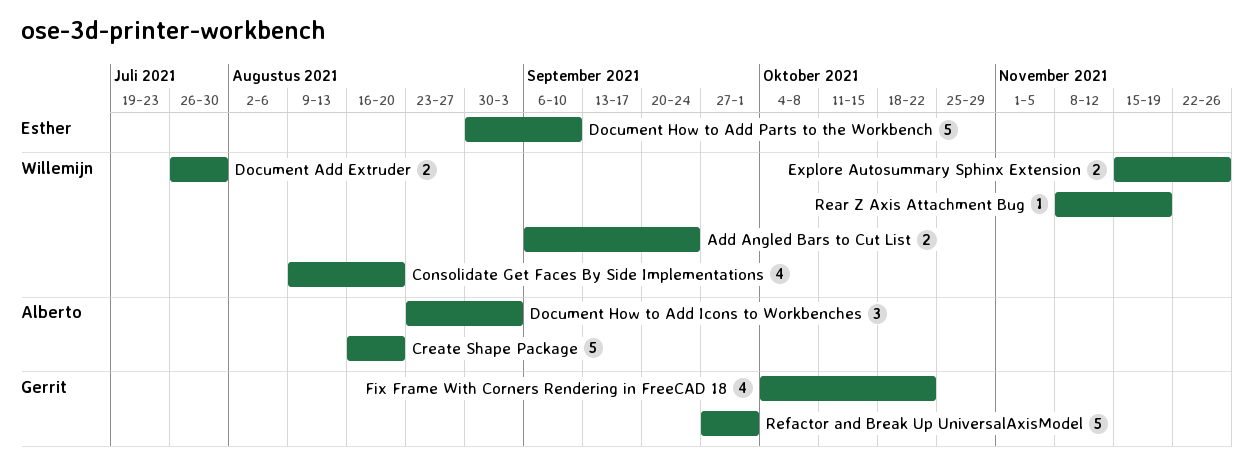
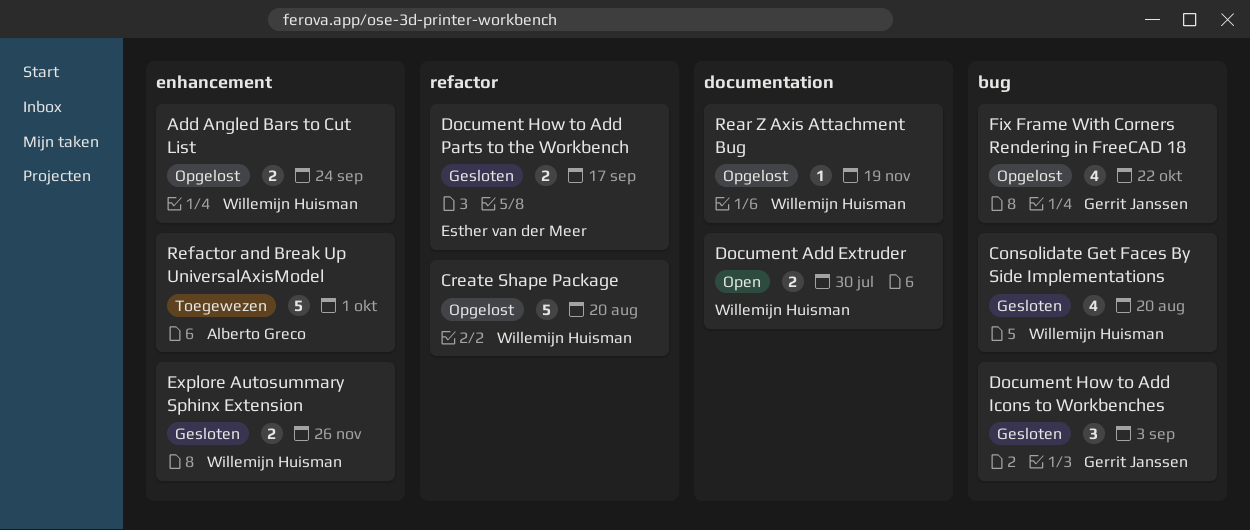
Create Shape Package, owner: Alberto Greco -> Willemijn Huisman
Document How to Add Icons to Workbenches, owner: Alberto Greco -> Gerrit Janssen
Document How to Add Parts to the Workbench, estimate: 5 -> 2
Document How to Add Parts to the Workbench, due: Sep 10 -> Sep 17
Refactor and Break Up UniversalAxisModel, owner: Gerrit Janssen -> Alberto Greco

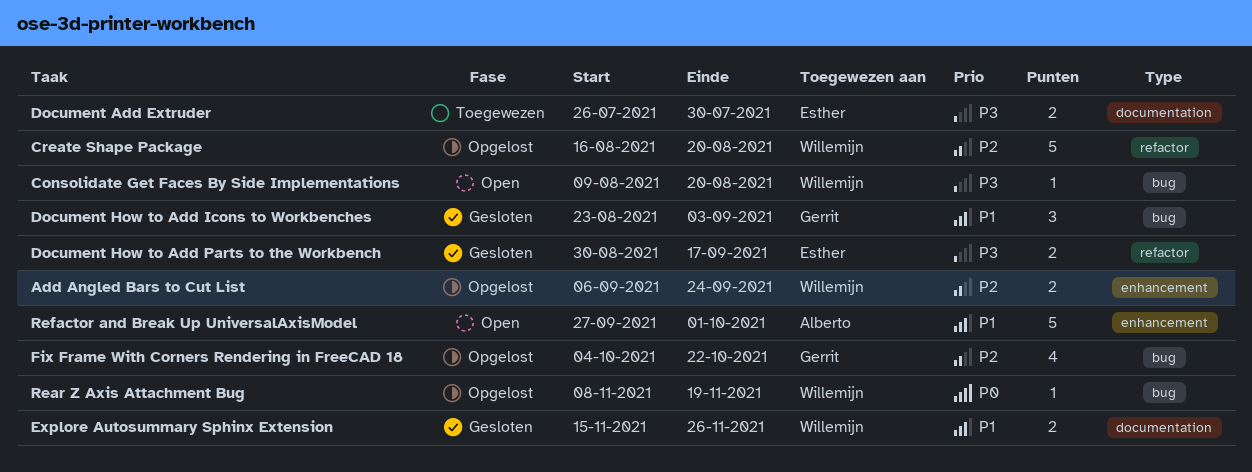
Consolidate Get Faces By Side Implementations, status: Gesloten -> Open
Consolidate Get Faces By Side Implementations, estimate: 4 -> 1
Document Add Extruder, status: Open -> Toegewezen
Document Add Extruder, owner: Willemijn Huisman -> Esther van der Meer
Explore Autosummary Sphinx Extension, label: enhancement -> documentation
Rear Z Axis Attachment Bug, label: documentation -> bug
Refactor and Break Up UniversalAxisModel, status: Toegewezen -> Open

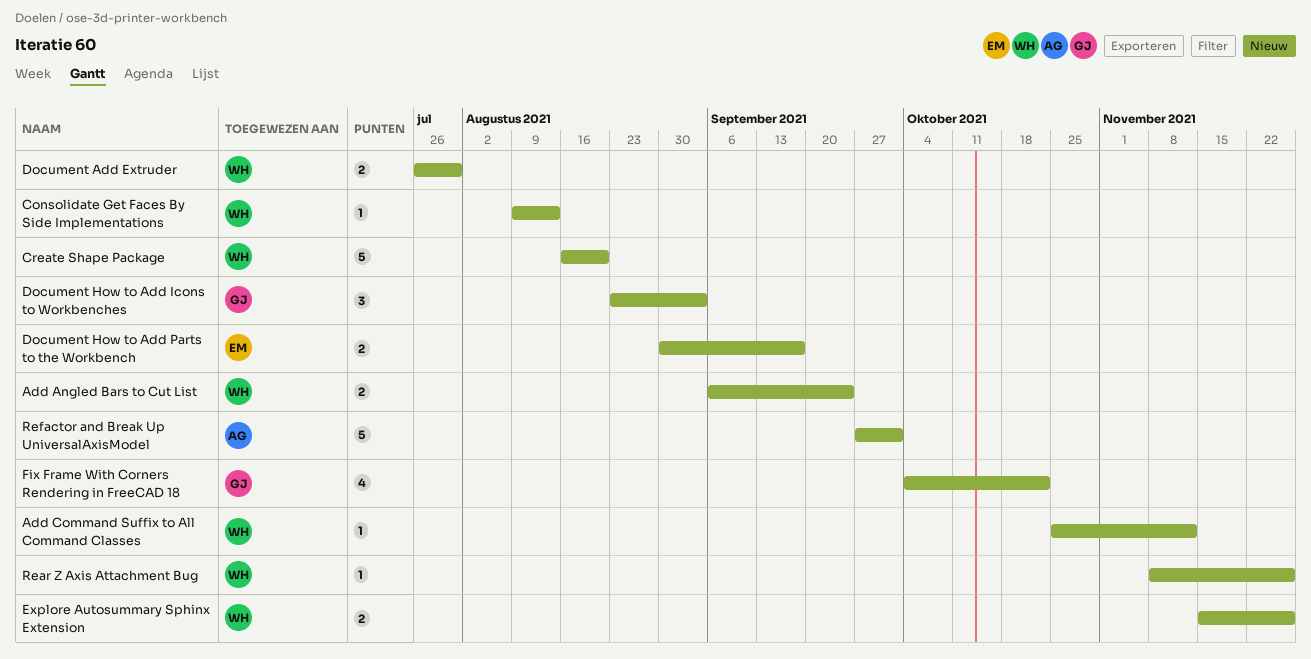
Add Command Suffix to All Command Classes: none -> present
Consolidate Get Faces By Side Implementations, due: Aug 20 -> Aug 13
Document Add Extruder, owner: Esther -> Willemijn
Rear Z Axis Attachment Bug, due: Nov 19 -> Nov 26

